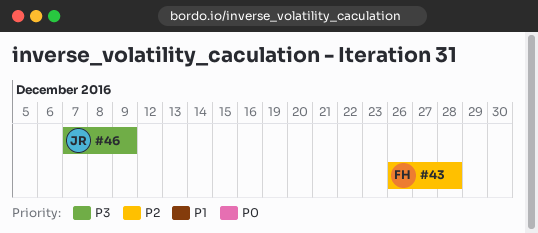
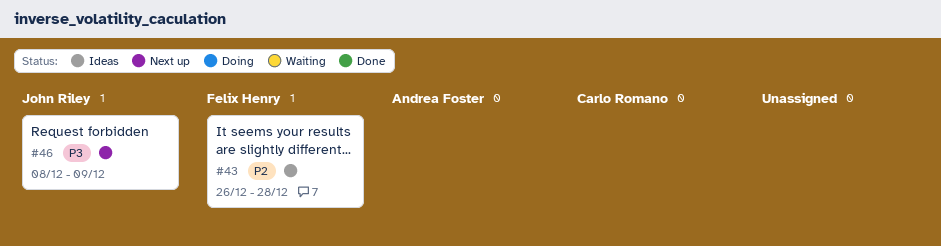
#46, start: Dec 7 -> Dec 8

